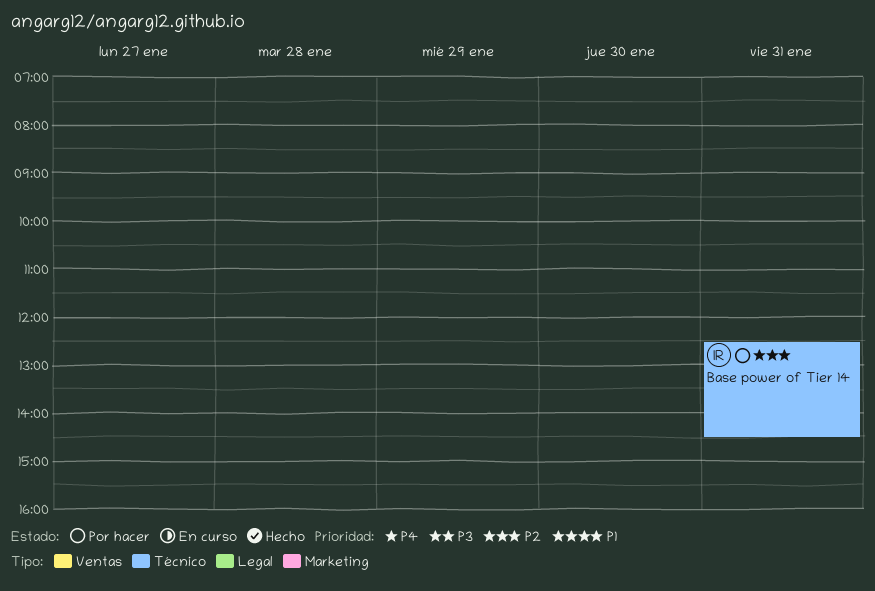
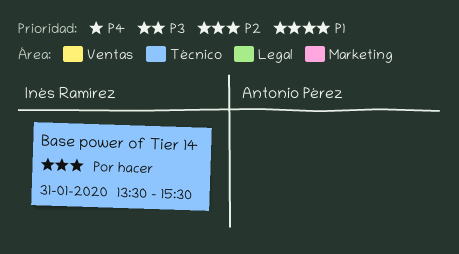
Base power of Tier 14, begins: 12:30 -> 13:30
Base power of Tier 14, ends: 14:30 -> 15:30

